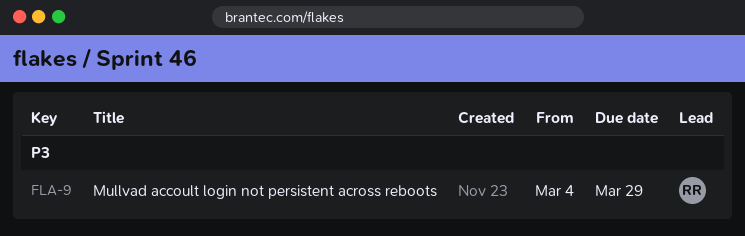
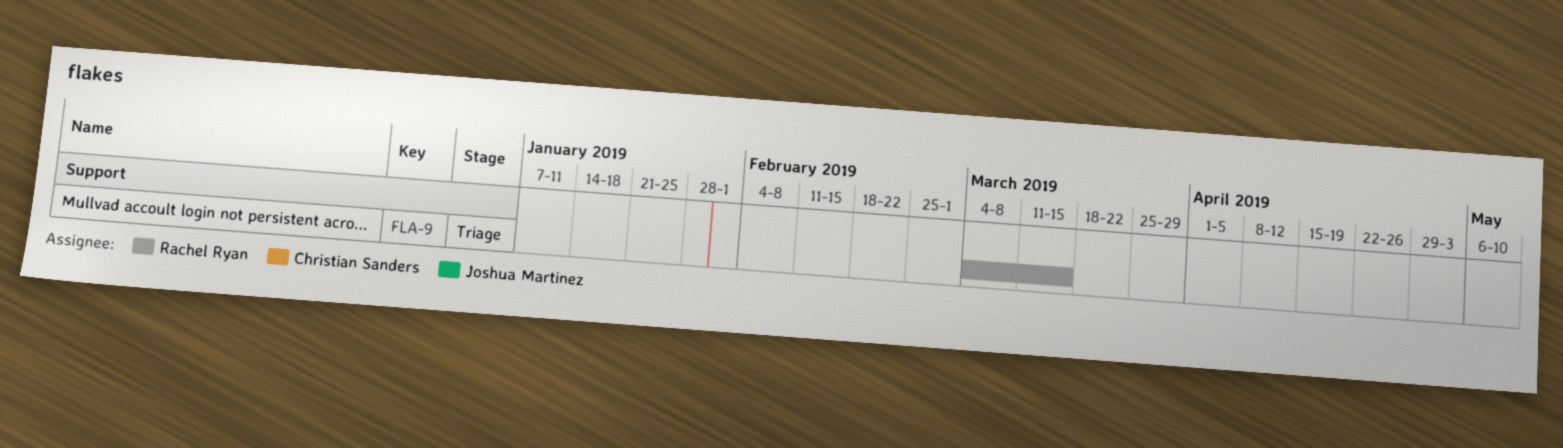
FLA-9, due: Mar 29 -> Mar 15

